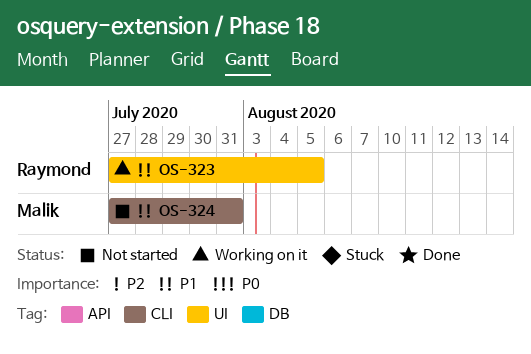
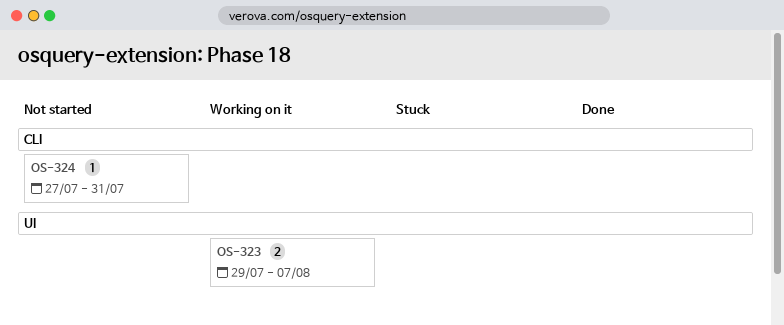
OS-323, start: Jul 27 -> Jul 29
OS-323, due: Aug 5 -> Aug 7

